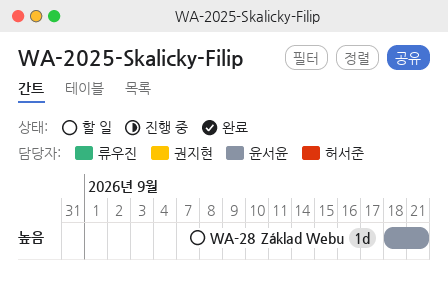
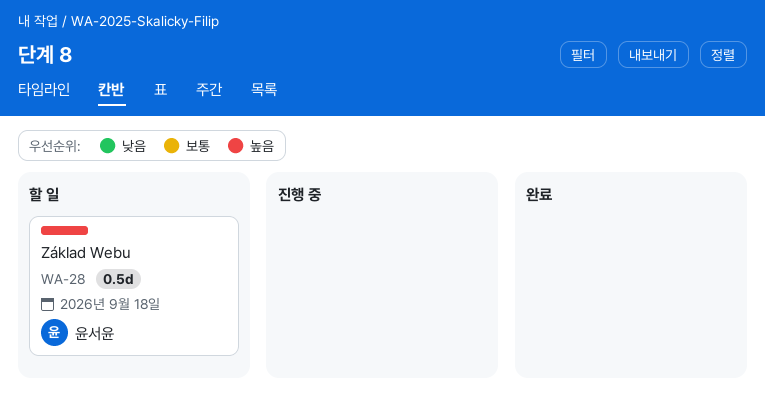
WA-28, estimate: 1d -> 0.5d
WA-28, due: Sep 21 -> Sep 18

